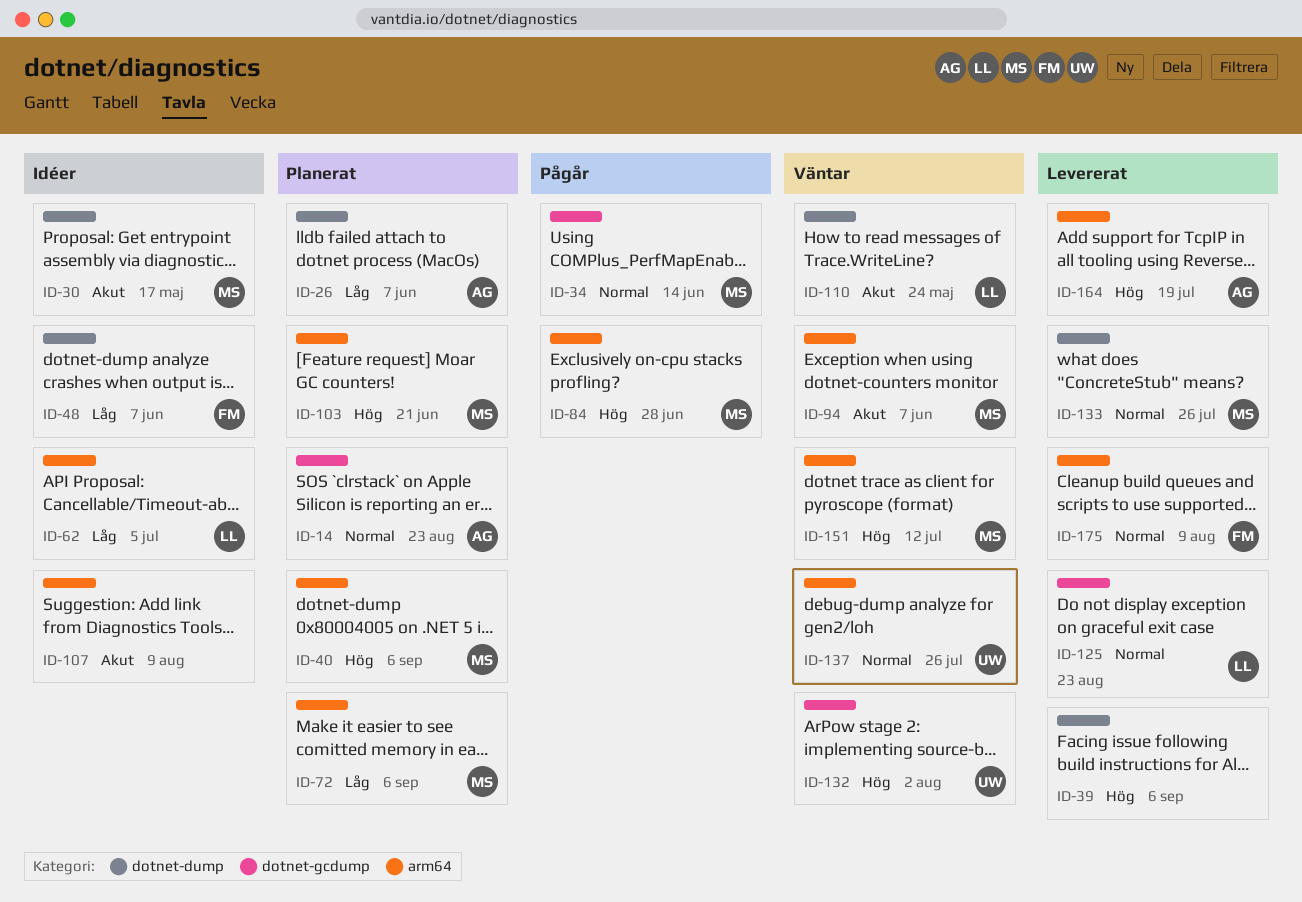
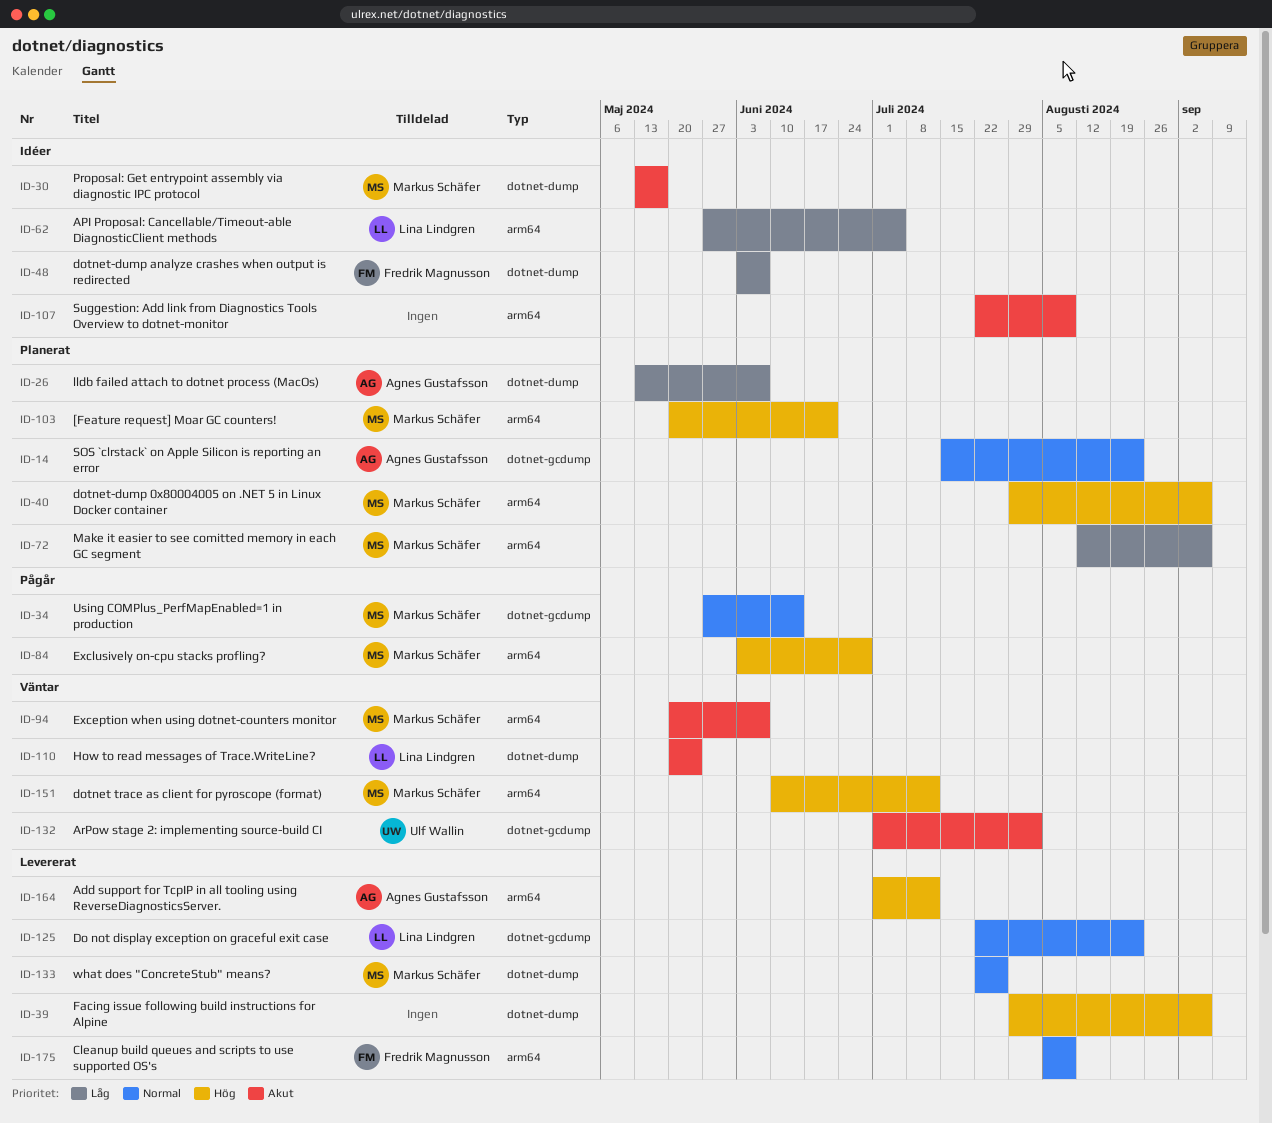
ID-132, priority: Hög -> Akut
ID-137: present -> none
ID-164, due: Jul 19 -> Jul 12

